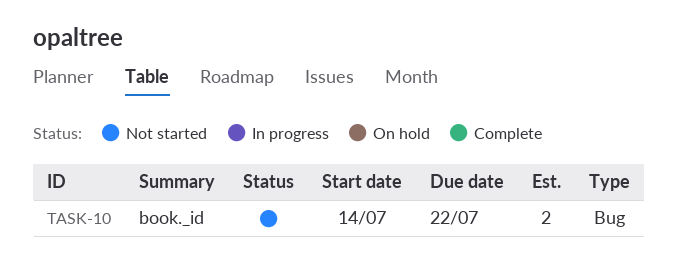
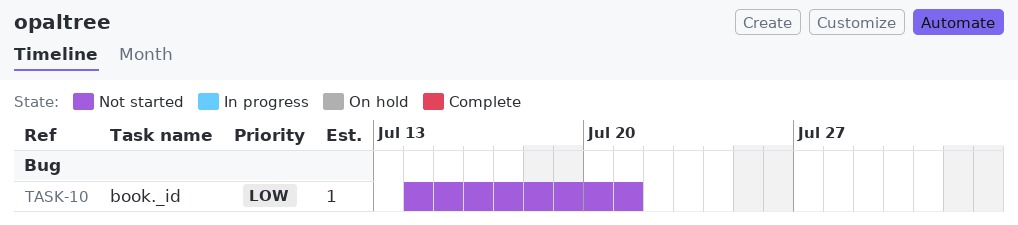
TASK-10, estimate: 2 -> 1
TASK-10, due: Jul 22 -> Jul 21

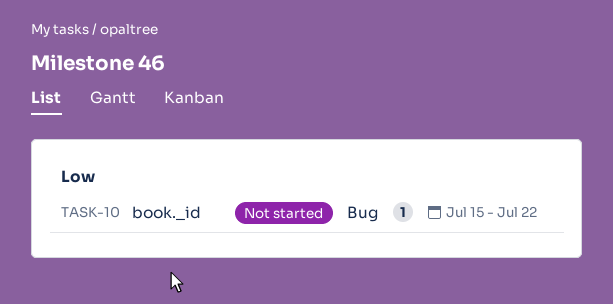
TASK-10, start: Jul 14 -> Jul 15
TASK-10, due: Jul 21 -> Jul 22

